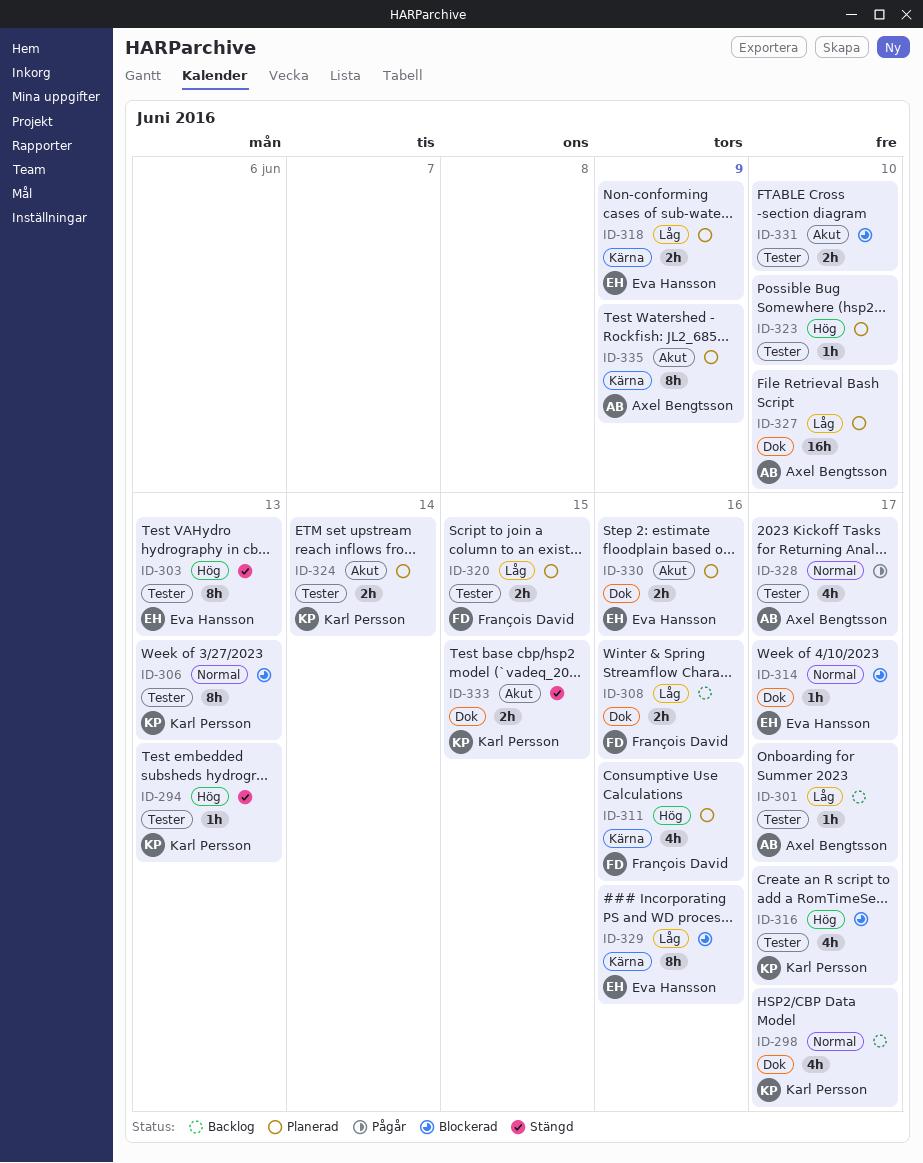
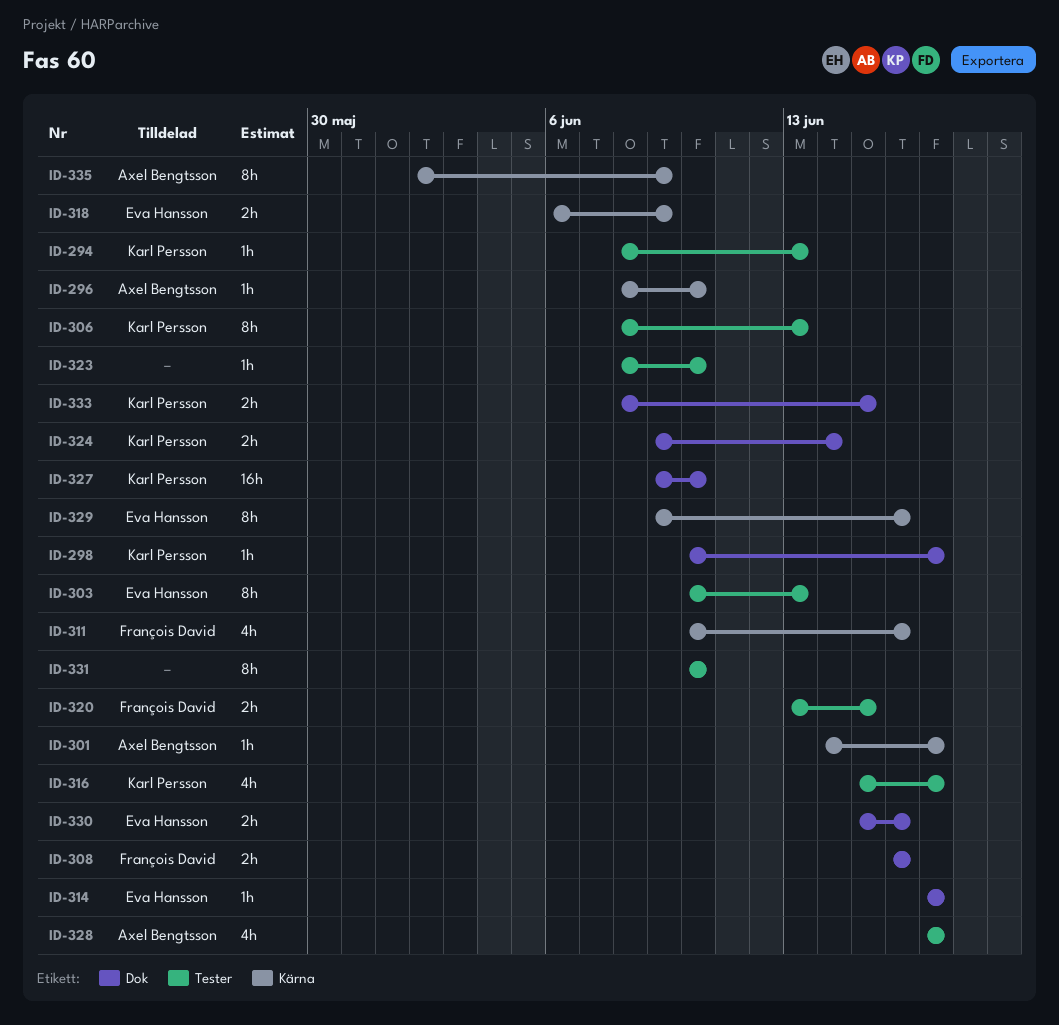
ID-296: none -> present
ID-298, estimate: 4h -> 1h
ID-301, label: Tester -> Kärna
ID-324, label: Tester -> Dok
ID-327, owner: Axel Bengtsson -> Karl Persson
ID-331, estimate: 2h -> 8h

